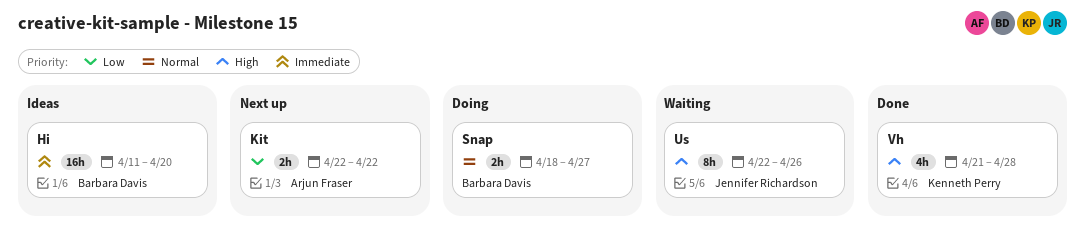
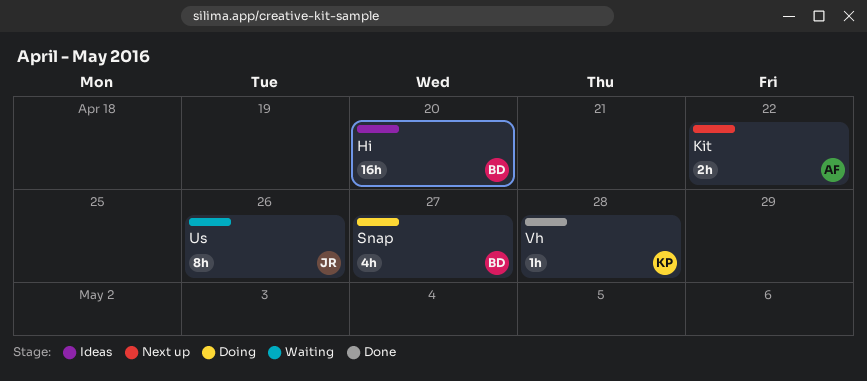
Snap, estimate: 2h -> 4h
Vh, estimate: 4h -> 1h

